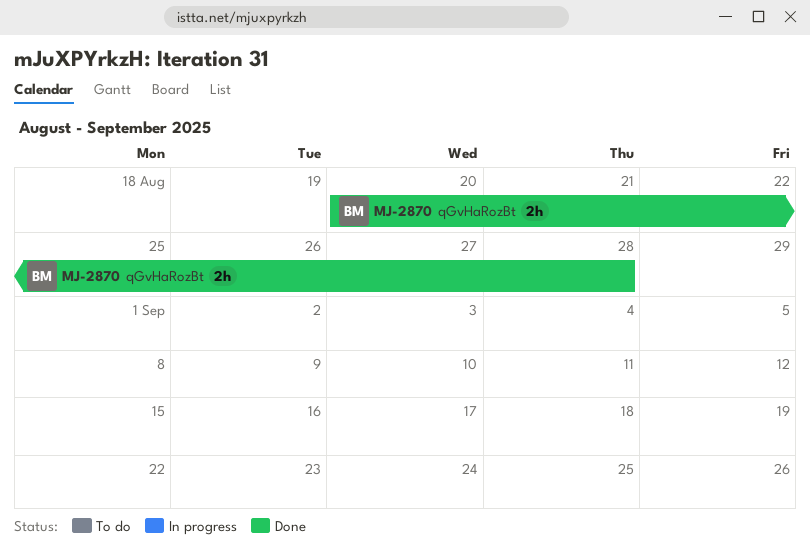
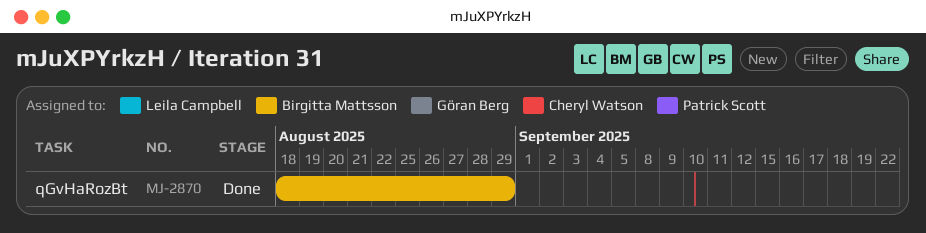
MJ-2870, start: Aug 20 -> Aug 18
MJ-2870, due: Aug 28 -> Aug 29

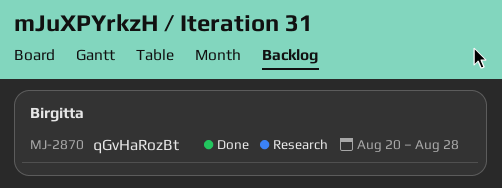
MJ-2870, start: Aug 18 -> Aug 20
MJ-2870, due: Aug 29 -> Aug 28

